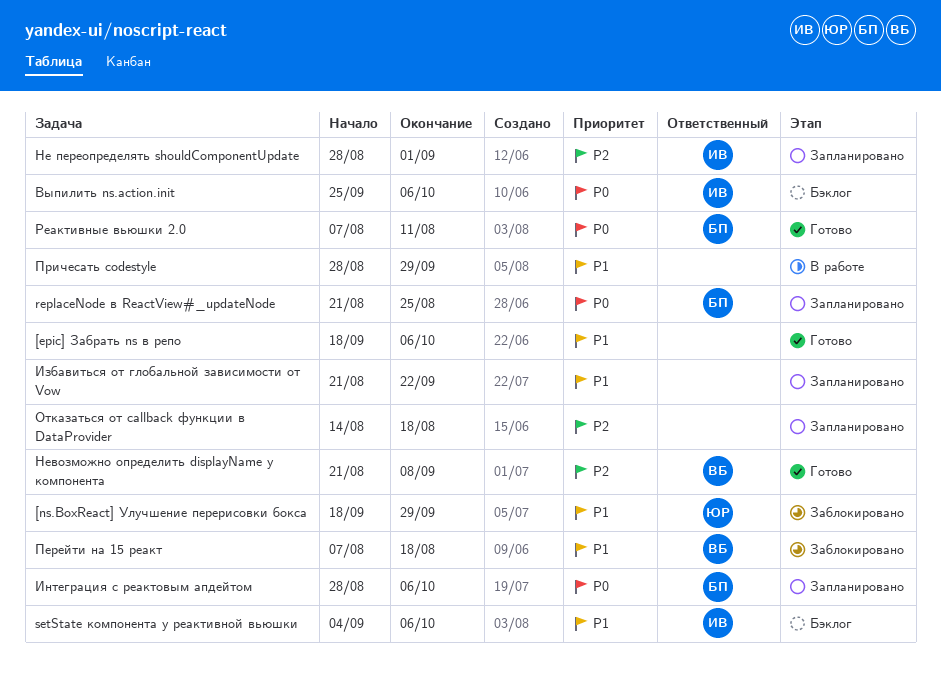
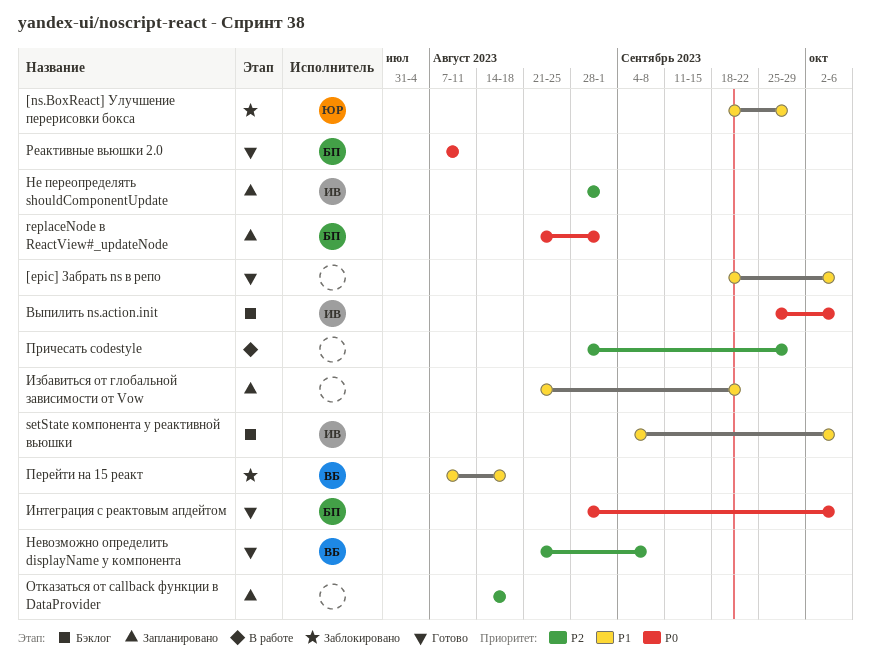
replaceNode в ReactView#_updateNode, due: Aug 25 -> Sep 1
Интеграция с реактовым апдейтом, status: Запланировано -> Готово
Причесать codestyle, priority: P1 -> P2

